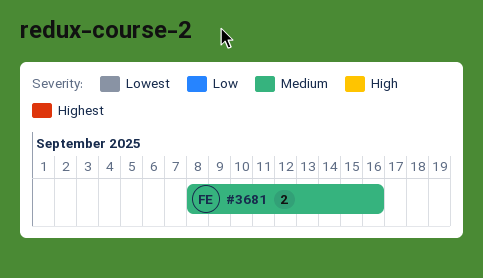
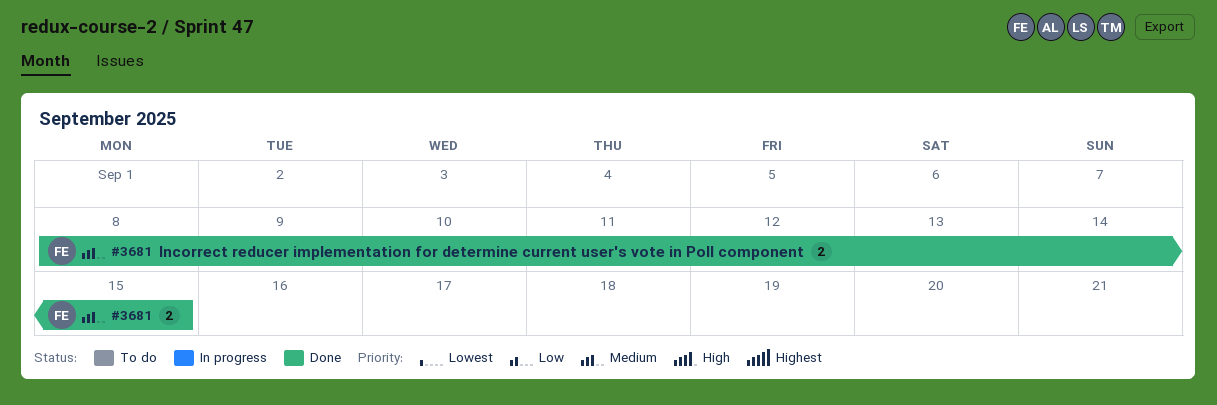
#3681, due: Sep 16 -> Sep 15

